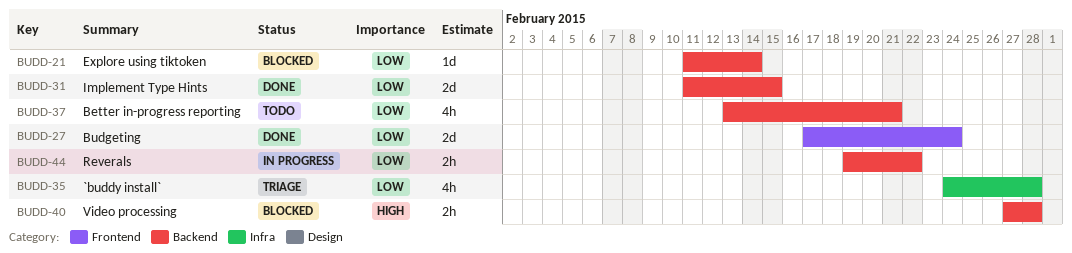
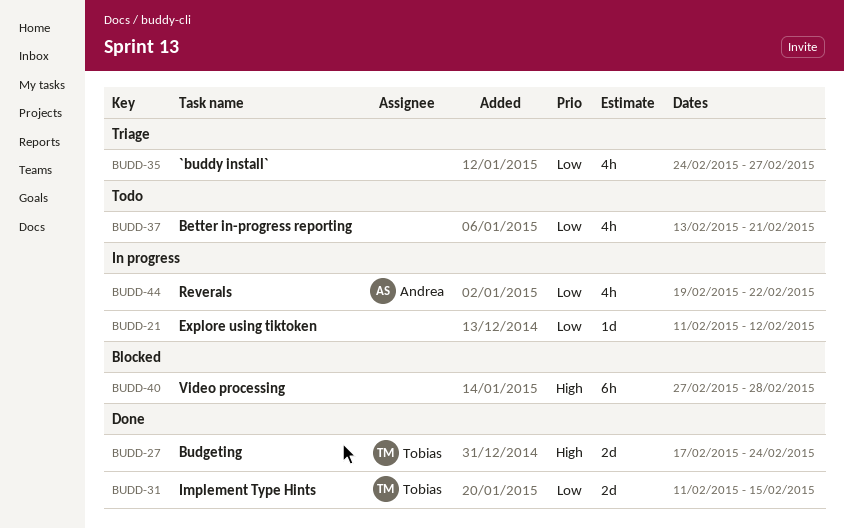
BUDD-21, status: Blocked -> In progress
BUDD-21, due: Feb 14 -> Feb 12
BUDD-27, priority: Low -> High
BUDD-35, due: Feb 28 -> Feb 27
BUDD-40, estimate: 2h -> 6h
BUDD-44, estimate: 2h -> 4h

